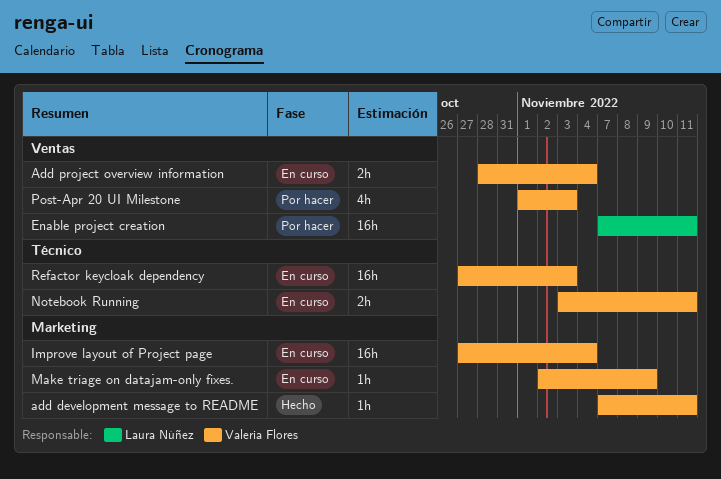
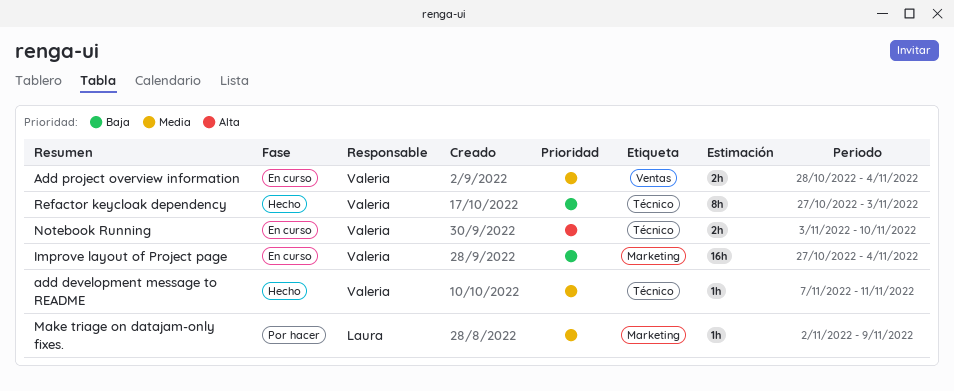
add development message to README, label: Marketing -> Técnico
Enable project creation: present -> none
Make triage on datajam-only fixes., status: En curso -> Por hacer
Make triage on datajam-only fixes., owner: Valeria Flores -> Laura Núñez
Notebook Running, due: Nov 11 -> Nov 10
Post-Apr 20 UI Milestone: present -> none
Refactor keycloak dependency, status: En curso -> Hecho
Refactor keycloak dependency, estimate: 16h -> 8h

